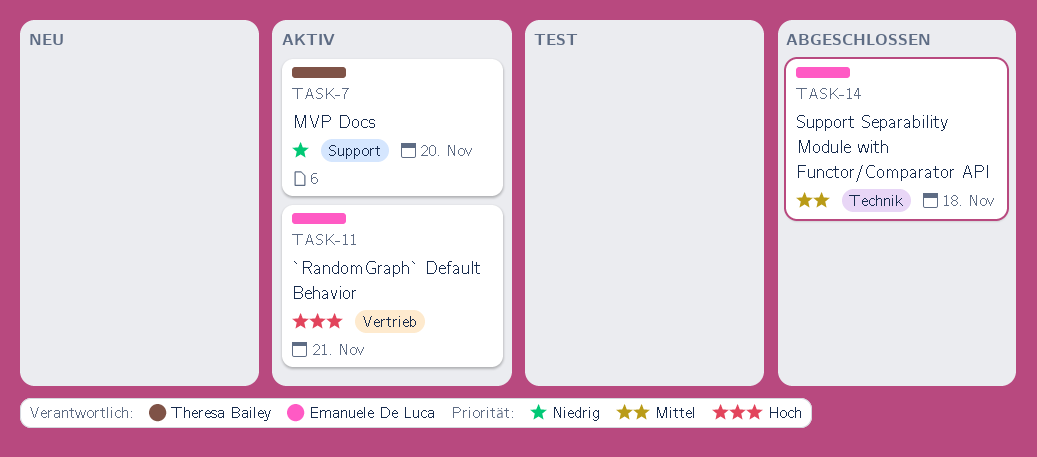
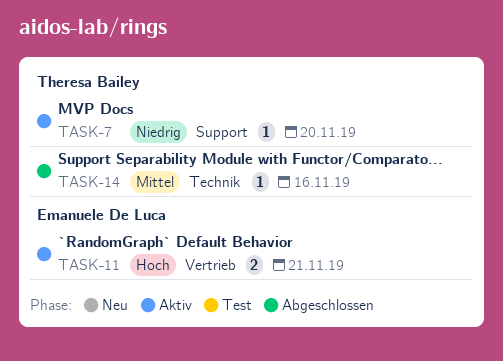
TASK-14, owner: Emanuele De Luca -> Theresa Bailey
TASK-14, due: Nov 18 -> Nov 16

